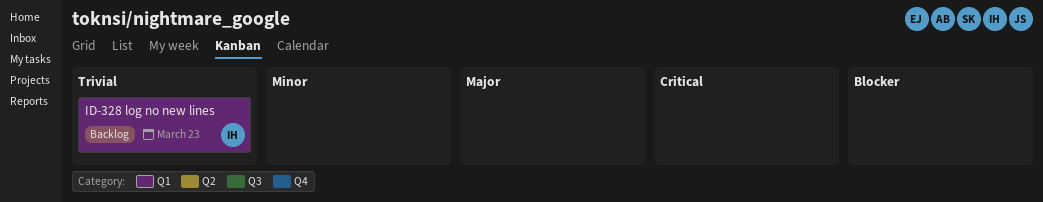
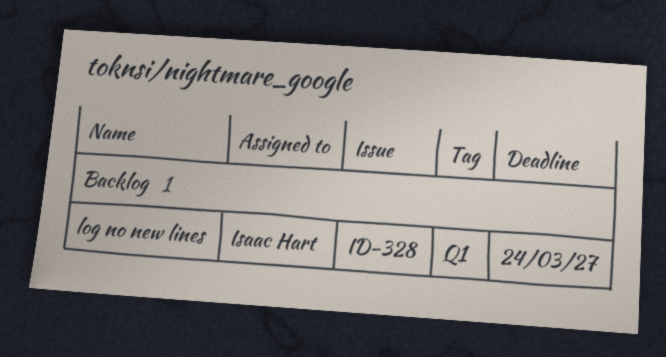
ID-328, due: Mar 23 -> Mar 24

